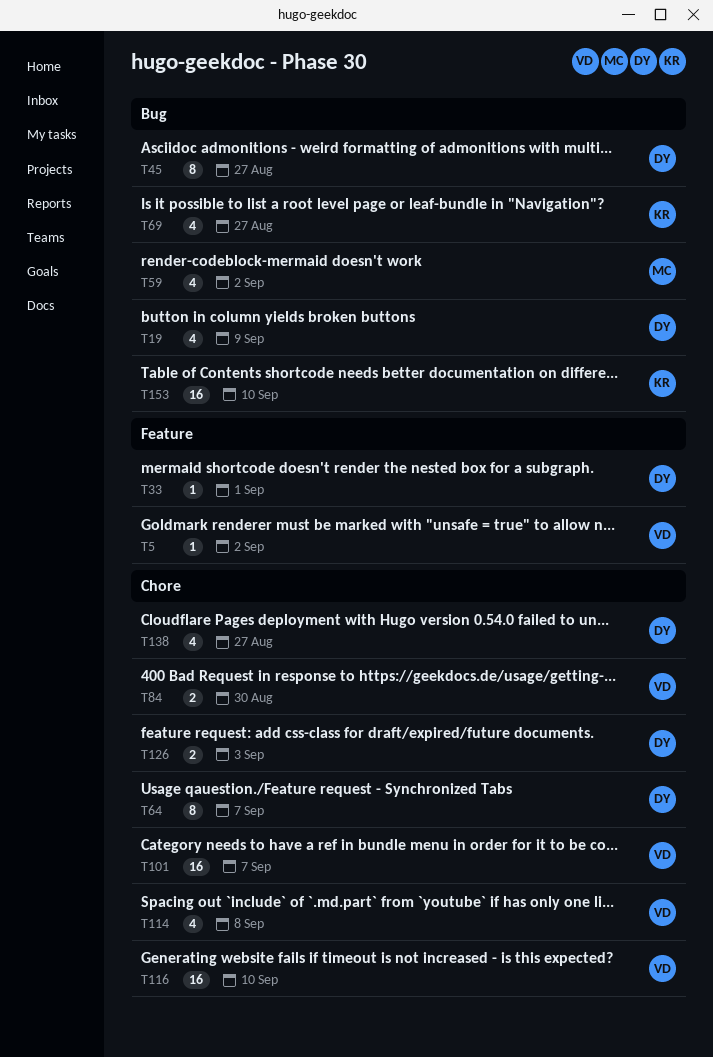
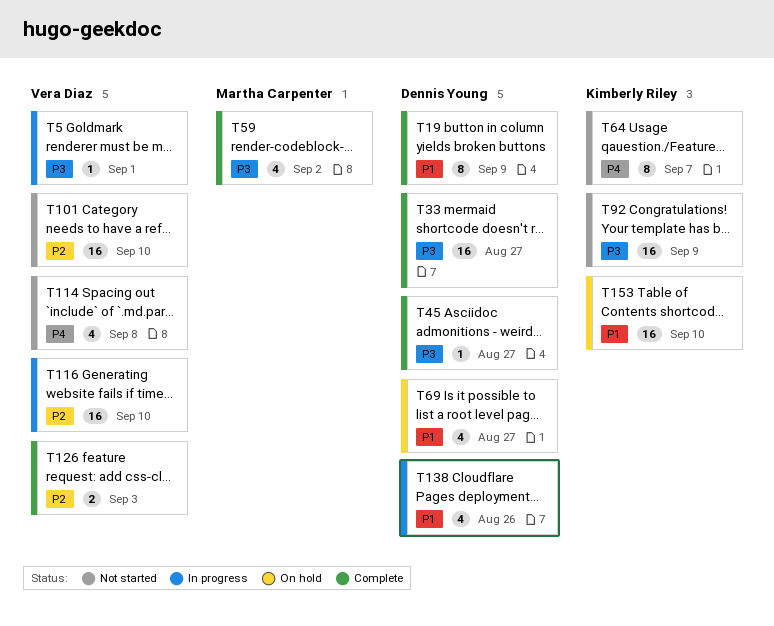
T5, due: Sep 2 -> Sep 1
T19, estimate: 4 -> 8
T33, estimate: 1 -> 16
T33, due: Sep 1 -> Aug 27
T45, estimate: 8 -> 1
T64, owner: Dennis Young -> Kimberly Riley
T69, owner: Kimberly Riley -> Dennis Young
T84: present -> none
T92: none -> present
T101, due: Sep 7 -> Sep 10
T126, owner: Dennis Young -> Vera Diaz
T138, due: Aug 27 -> Aug 26

